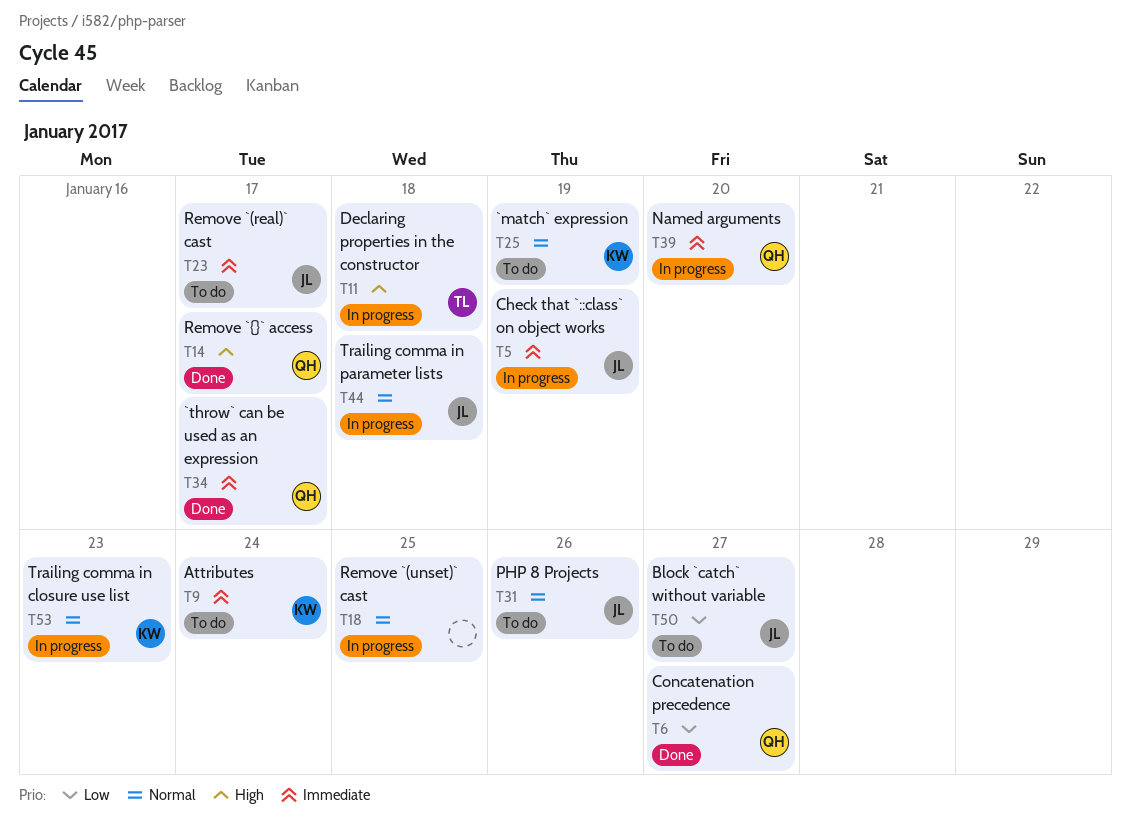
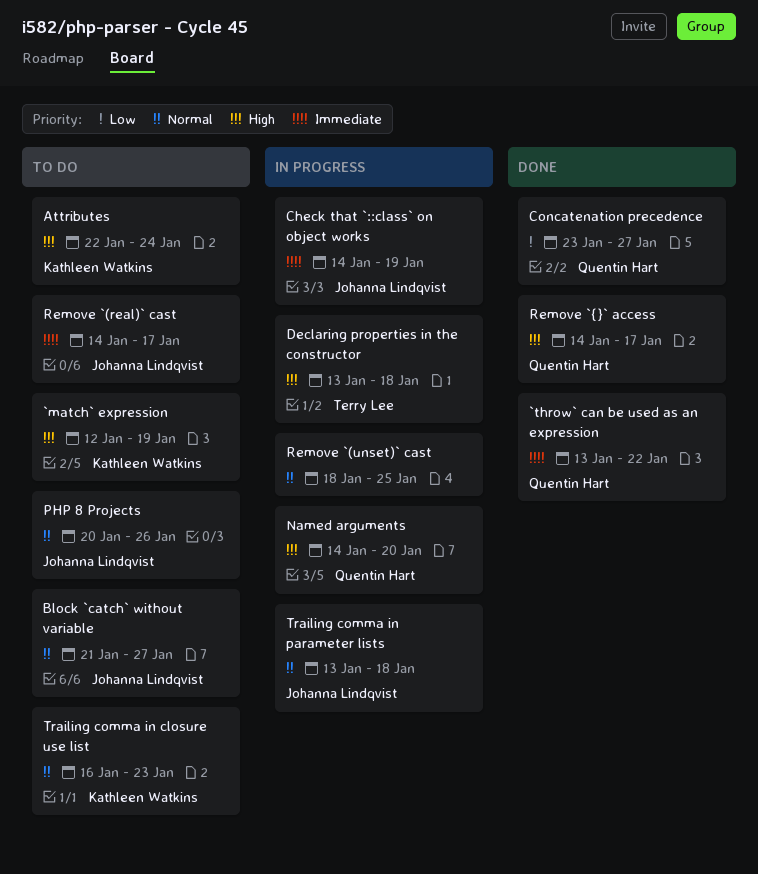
`match` expression, priority: Normal -> High
`throw` can be used as an expression, due: Jan 17 -> Jan 22
Attributes, priority: Immediate -> High
Block `catch` without variable, priority: Low -> Normal
Named arguments, priority: Immediate -> High
Trailing comma in closure use list, status: In progress -> To do

